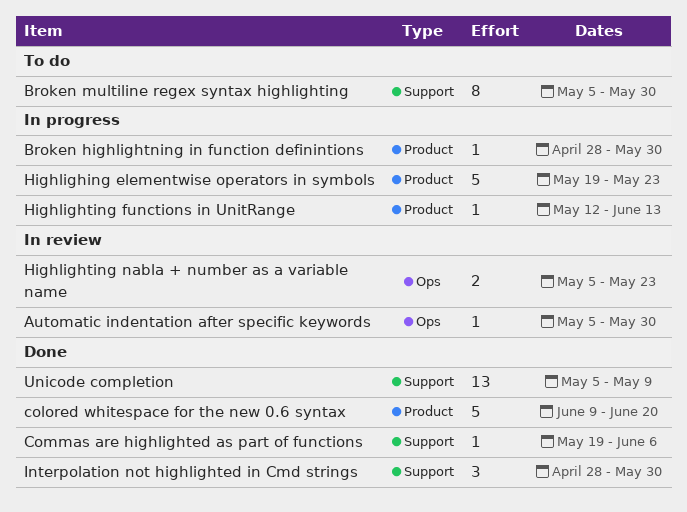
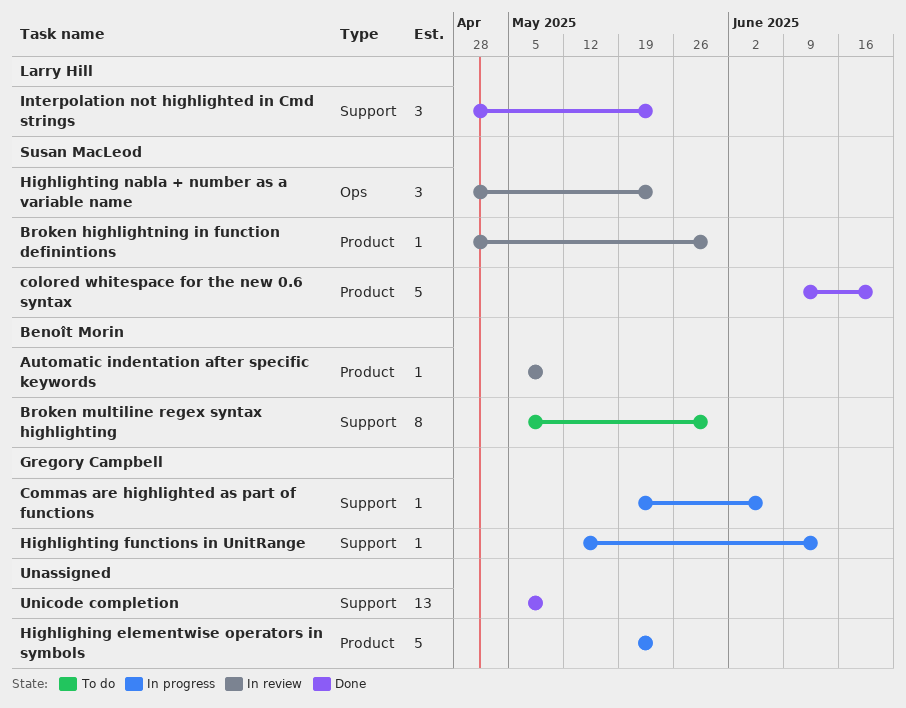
Automatic indentation after specific keywords, label: Ops -> Product
Automatic indentation after specific keywords, due: May 30 -> May 9
Broken highlightning in function definintions, status: In progress -> In review
Commas are highlighted as part of functions, status: Done -> In progress
Highlighting functions in UnitRange, label: Product -> Support
Highlighting nabla + number as a variable name, estimate: 2 -> 3
Highlighting nabla + number as a variable name, start: May 5 -> Apr 28
Interpolation not highlighted in Cmd strings, due: May 30 -> May 23

